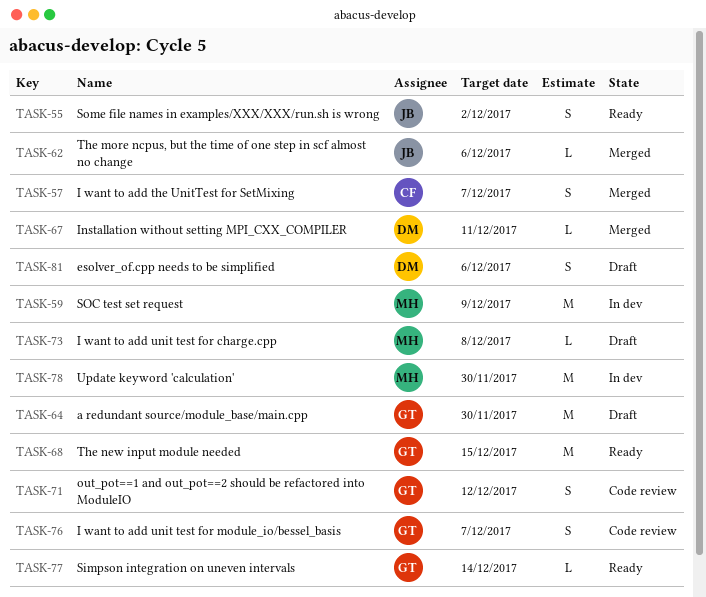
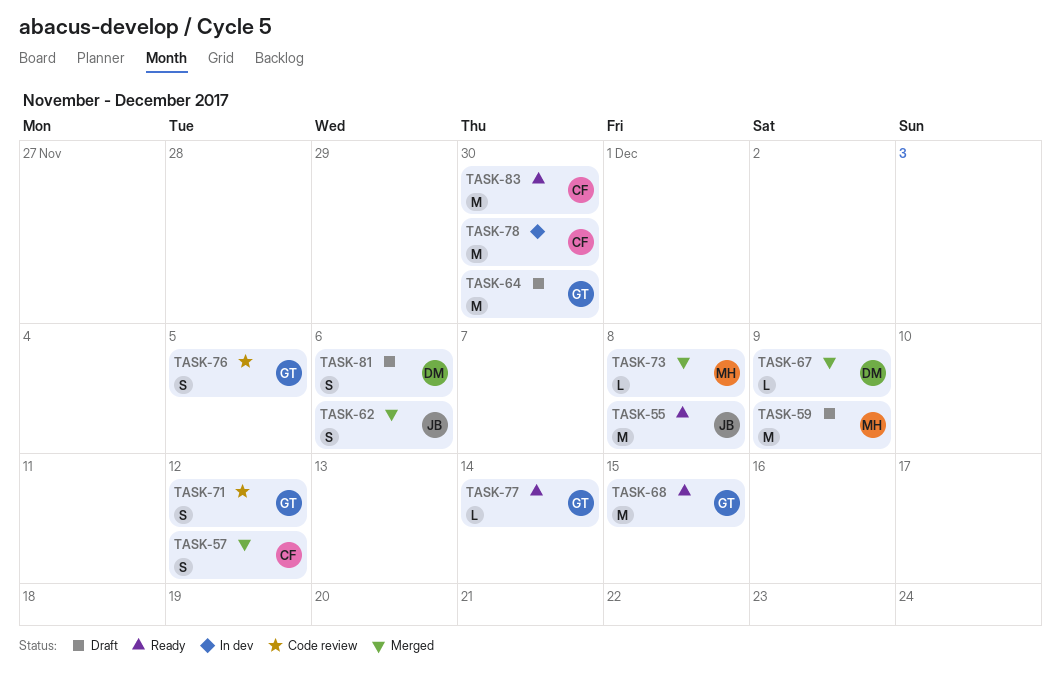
TASK-55, estimate: S -> M
TASK-55, due: Dec 2 -> Dec 8
TASK-57, due: Dec 7 -> Dec 12
TASK-59, status: In dev -> Draft
TASK-62, estimate: L -> S
TASK-67, due: Dec 11 -> Dec 9
TASK-73, status: Draft -> Merged
TASK-76, due: Dec 7 -> Dec 5
TASK-78, owner: MH -> CF
TASK-83: none -> present

